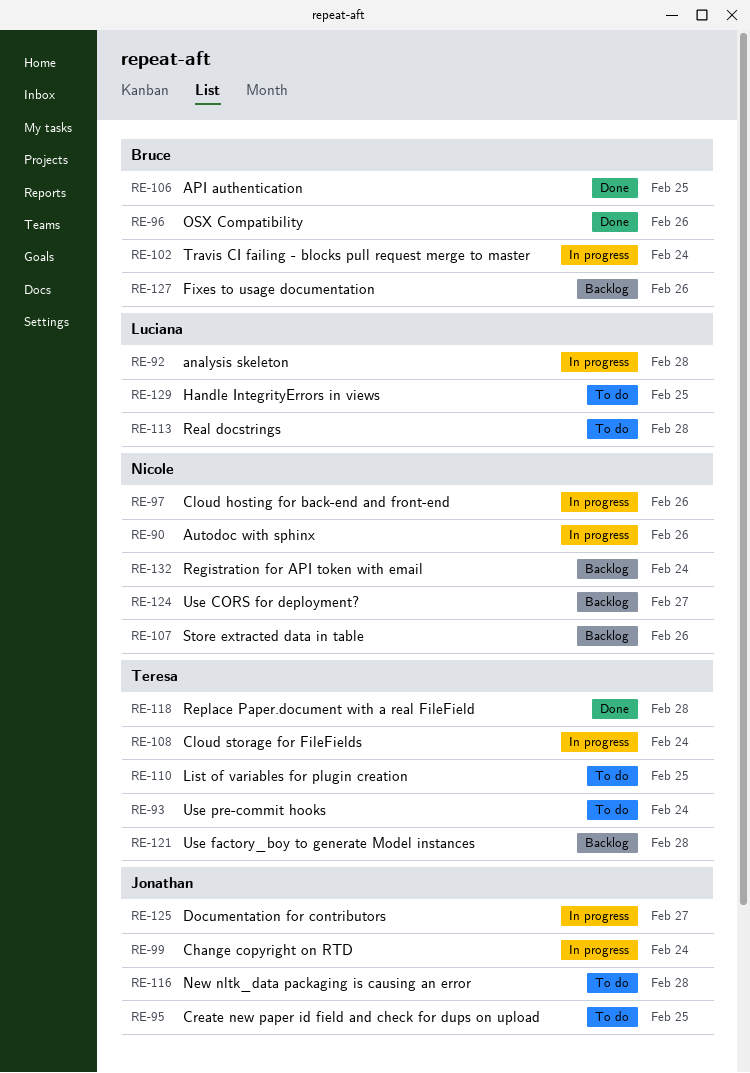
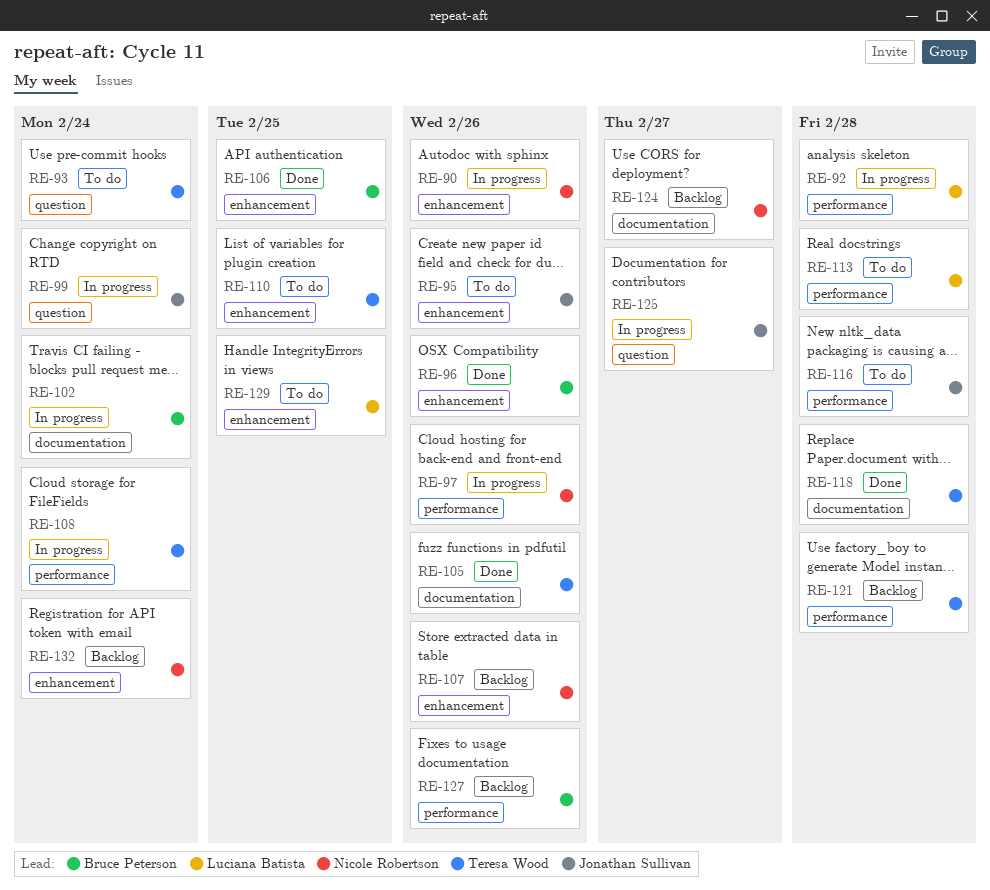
RE-95, due: Feb 25 -> Feb 26
RE-105: none -> present

